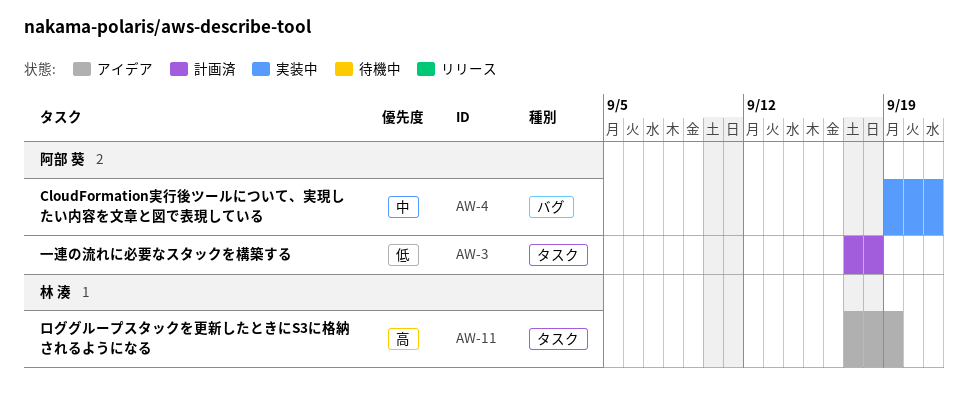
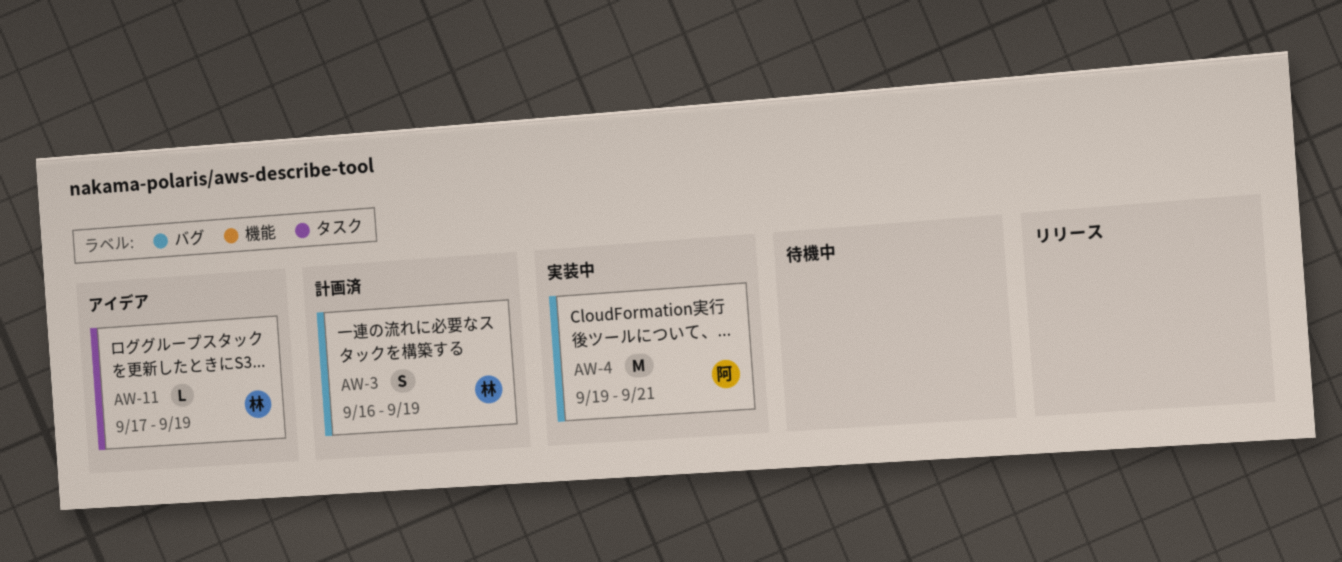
AW-3, owner: 阿部 葵 -> 林 湊
AW-3, label: タスク -> バグ
AW-3, start: Sep 17 -> Sep 16
AW-3, due: Sep 18 -> Sep 19

